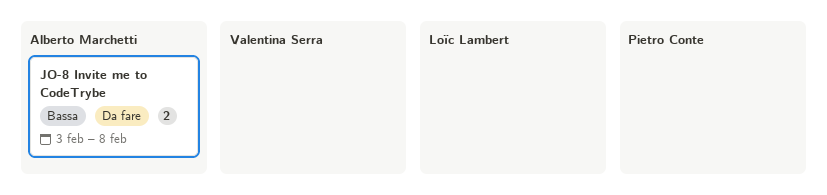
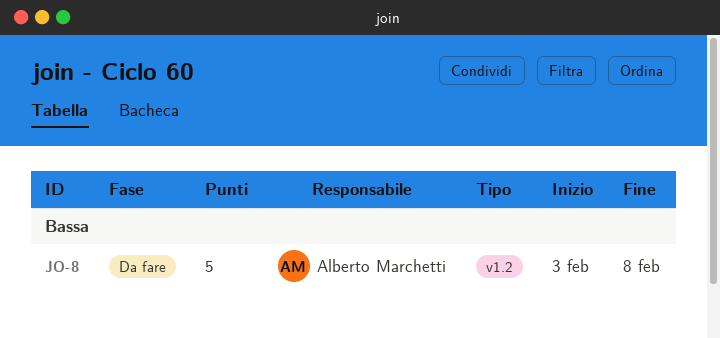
JO-8, estimate: 2 -> 5

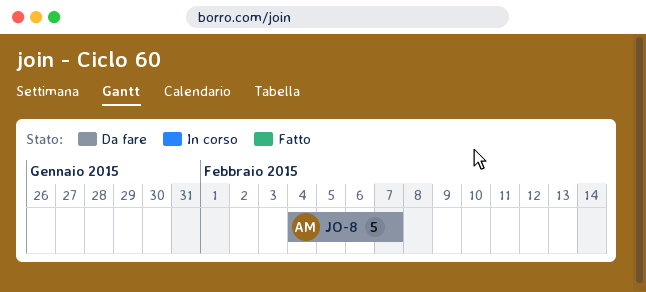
JO-8, start: Feb 3 -> Feb 4
JO-8, due: Feb 8 -> Feb 7

